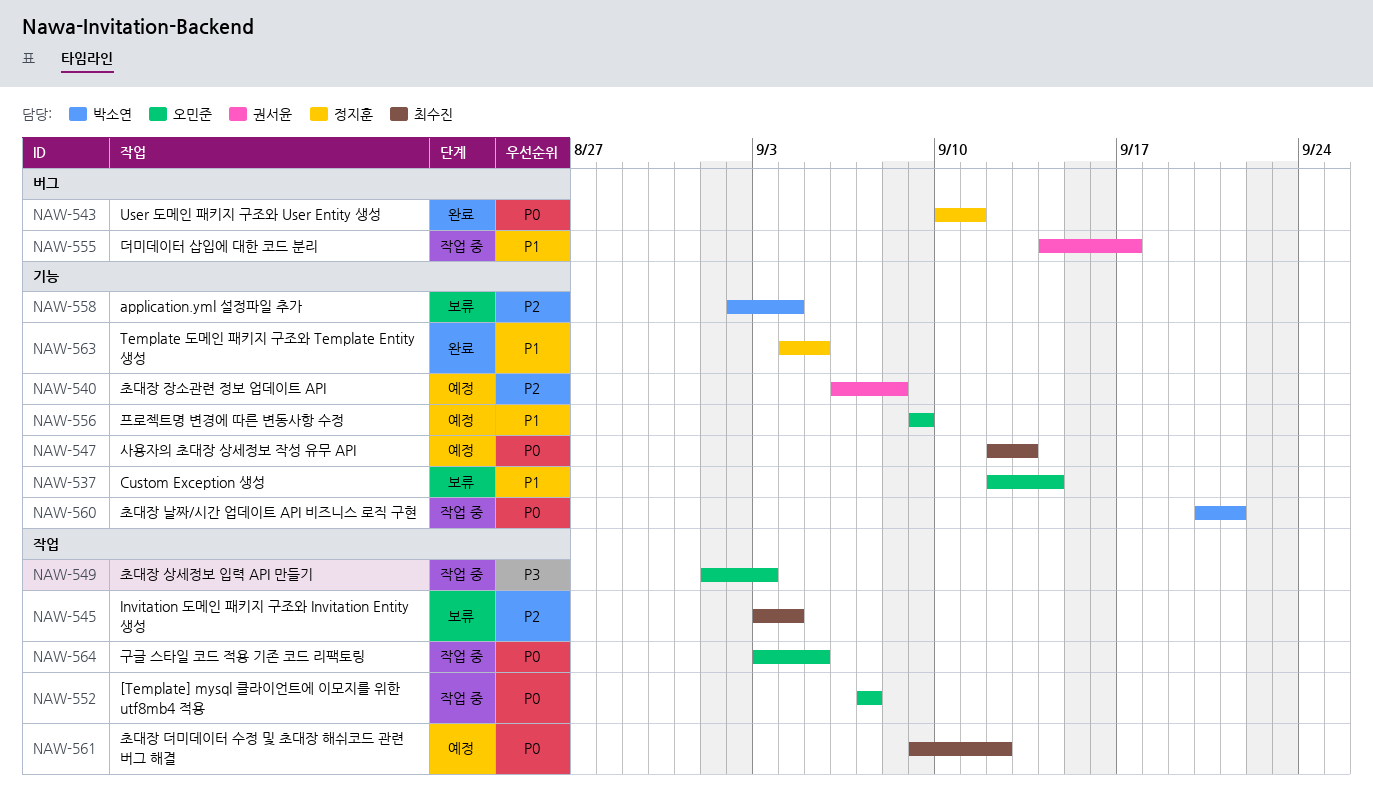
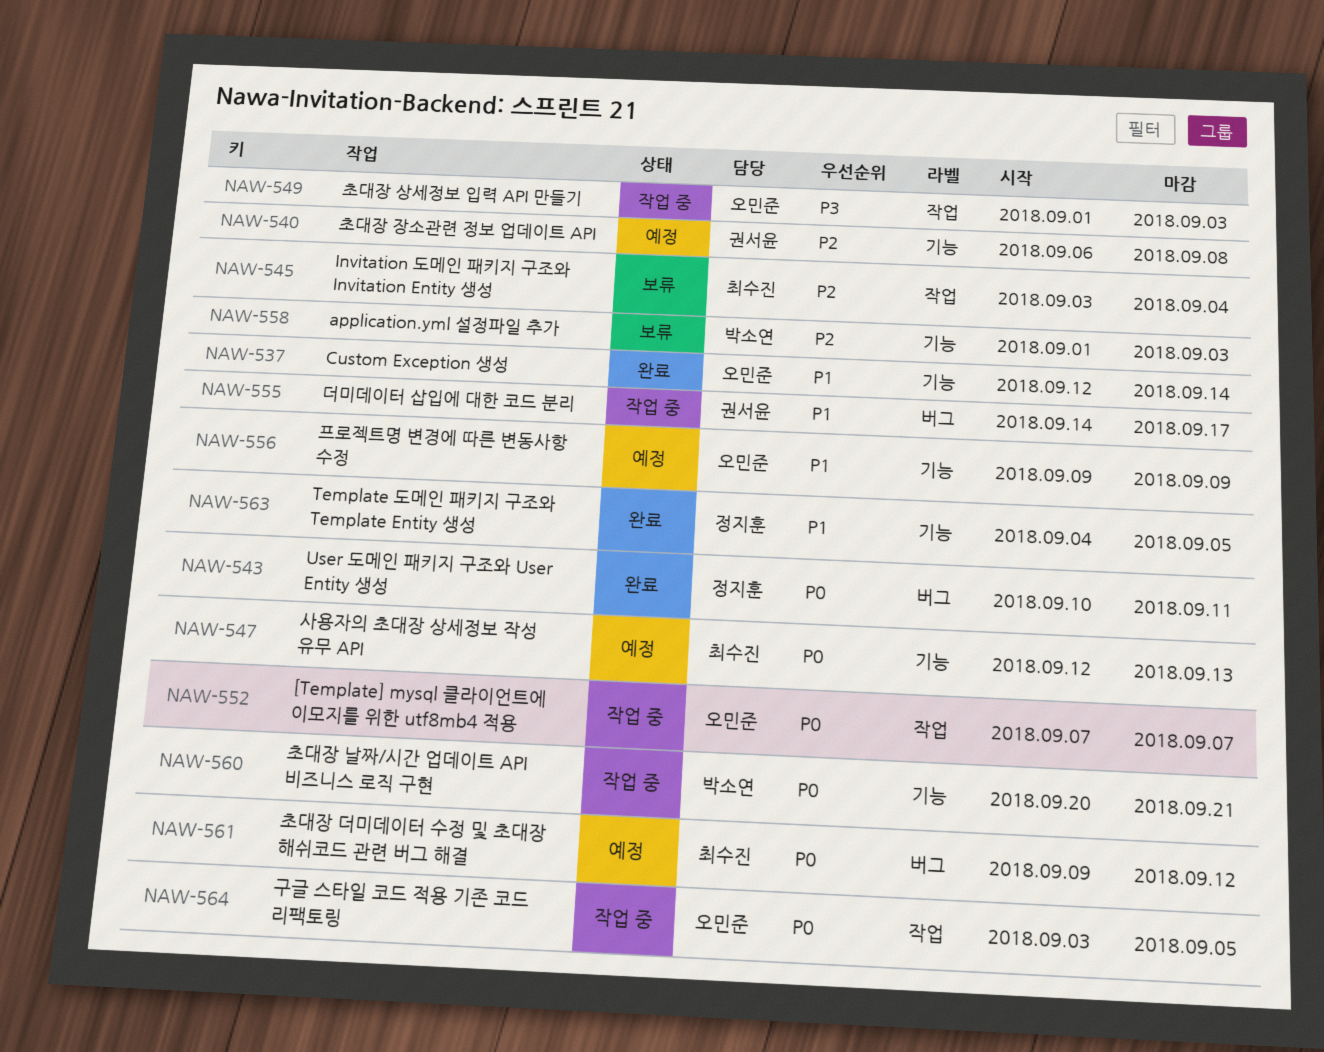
NAW-537, status: 보류 -> 완료
NAW-558, start: Sep 2 -> Sep 1
NAW-558, due: Sep 4 -> Sep 3
NAW-561, label: 작업 -> 버그

